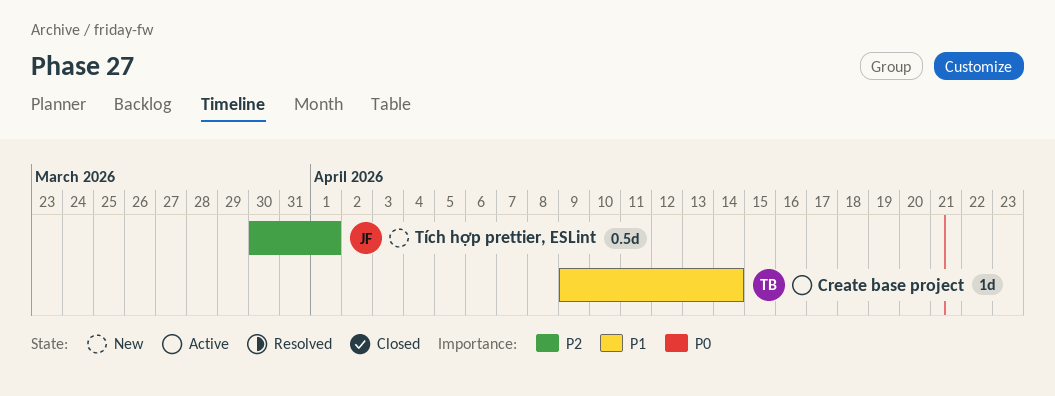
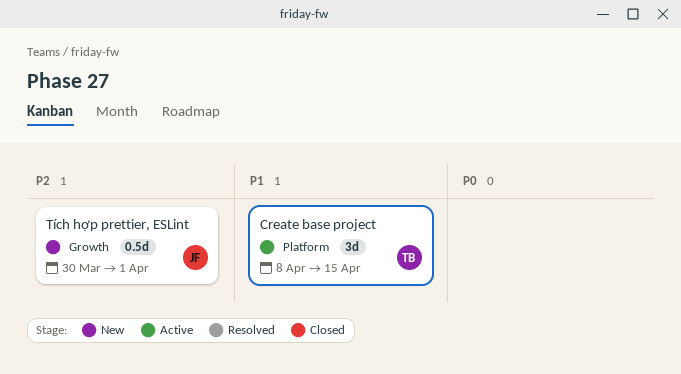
Create base project, estimate: 1d -> 3d
Create base project, start: Apr 9 -> Apr 8
Create base project, due: Apr 14 -> Apr 15

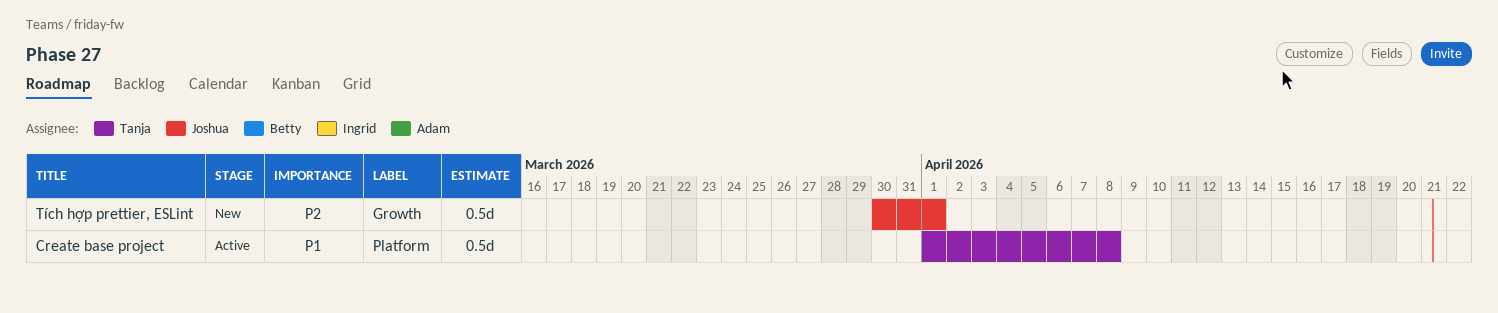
Create base project, estimate: 3d -> 0.5d
Create base project, start: Apr 8 -> Apr 1
Create base project, due: Apr 15 -> Apr 8

